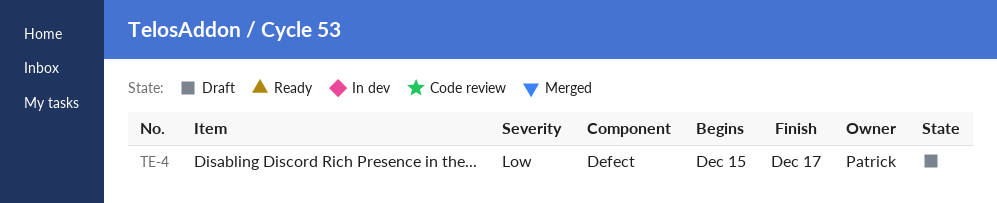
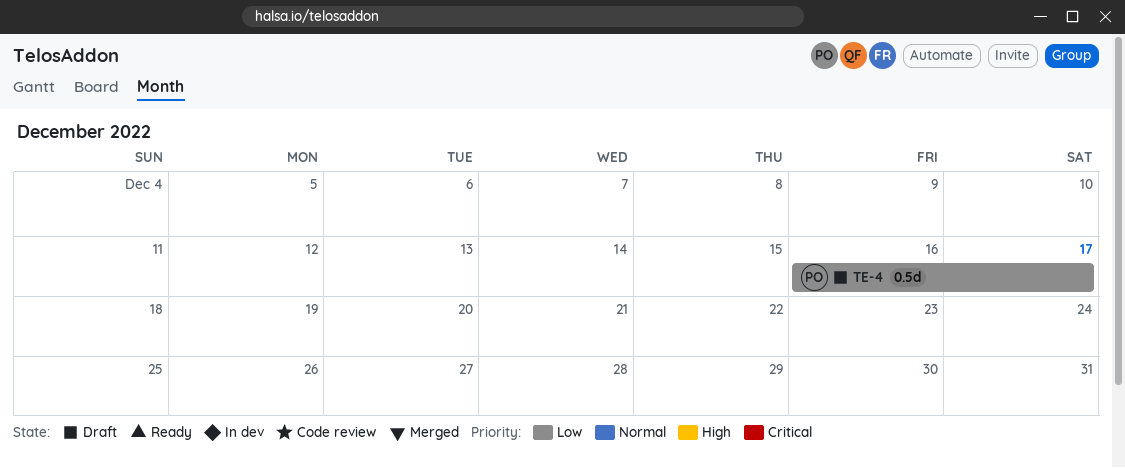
TE-4, start: Dec 15 -> Dec 16

